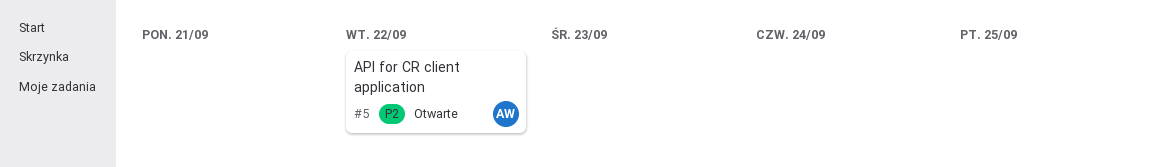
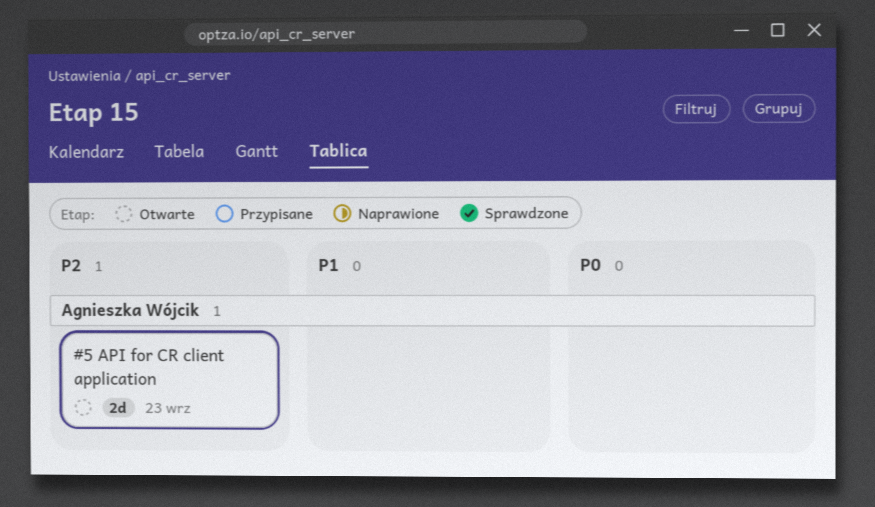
#5, due: Sep 22 -> Sep 23

